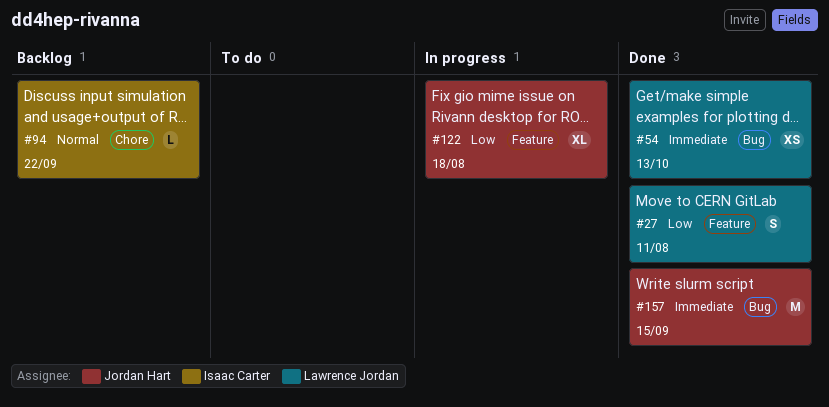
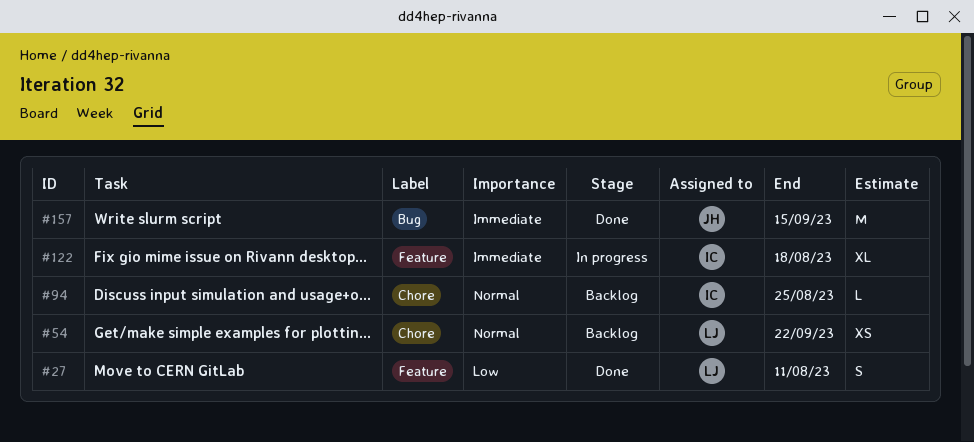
#54, status: Done -> Backlog
#54, priority: Immediate -> Normal
#54, label: Bug -> Chore
#54, due: Oct 13 -> Sep 22
#94, due: Sep 22 -> Aug 25
#122, owner: Jordan Hart -> Isaac Carter
#122, priority: Low -> Immediate

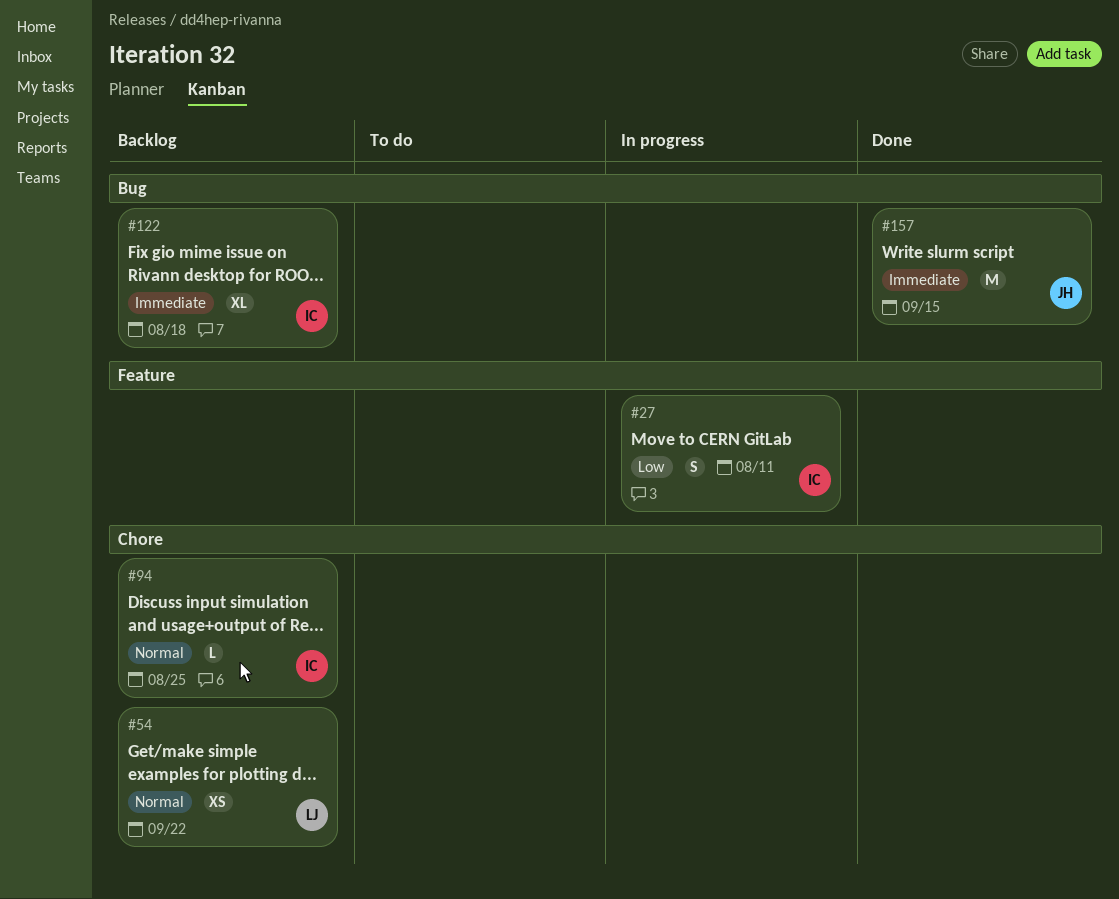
#27, status: Done -> In progress
#27, owner: LJ -> IC
#122, status: In progress -> Backlog
#122, label: Feature -> Bug

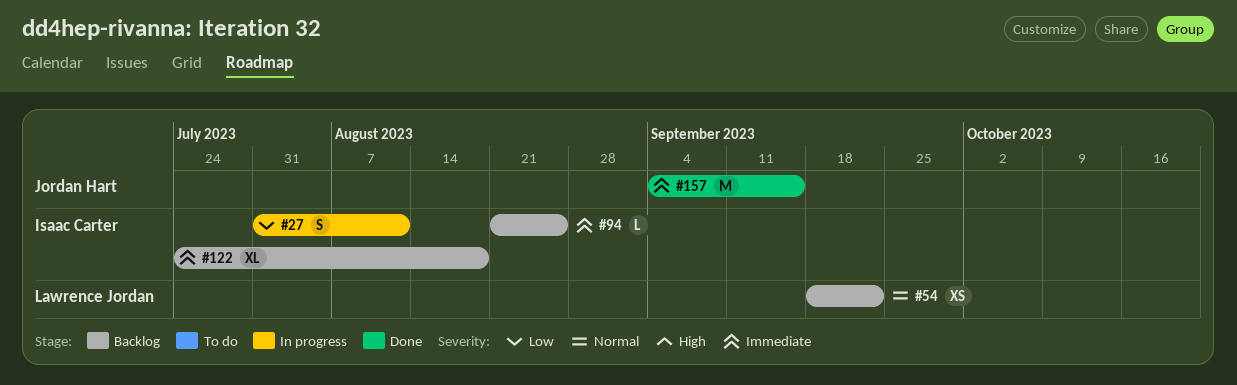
#94, priority: Normal -> Immediate

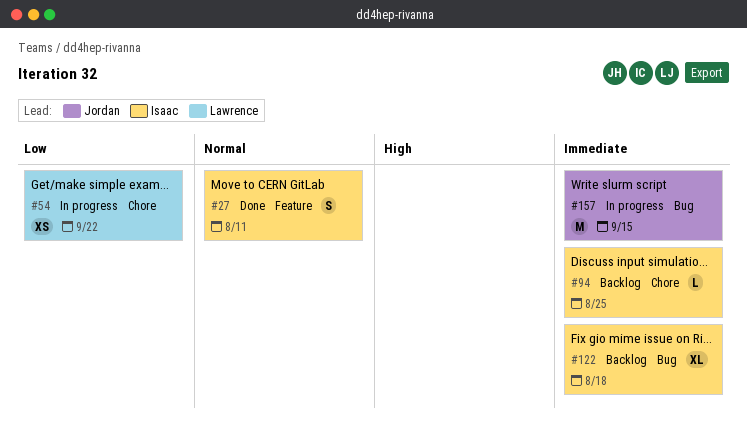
#27, status: In progress -> Done
#27, priority: Low -> Normal
#54, status: Backlog -> In progress
#54, priority: Normal -> Low
#157, status: Done -> In progress

